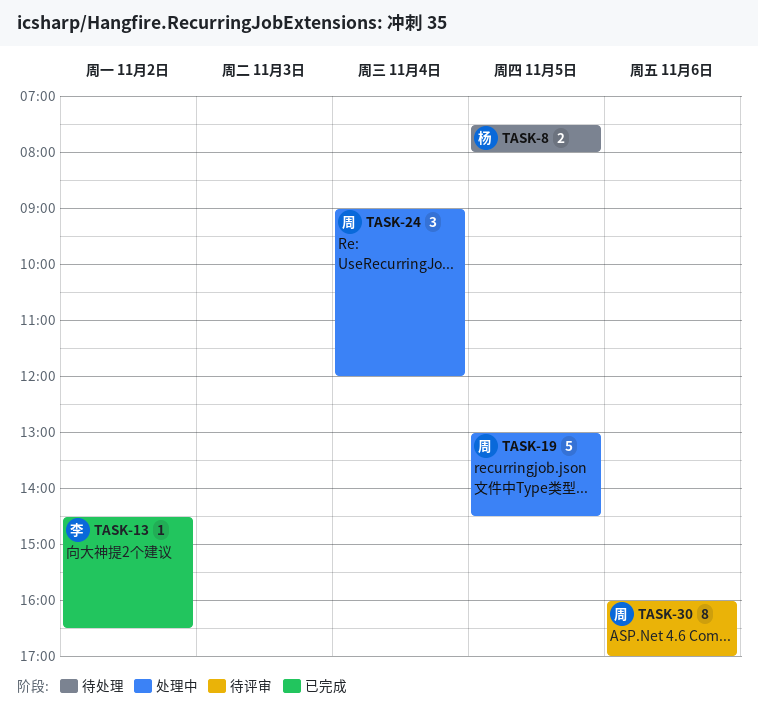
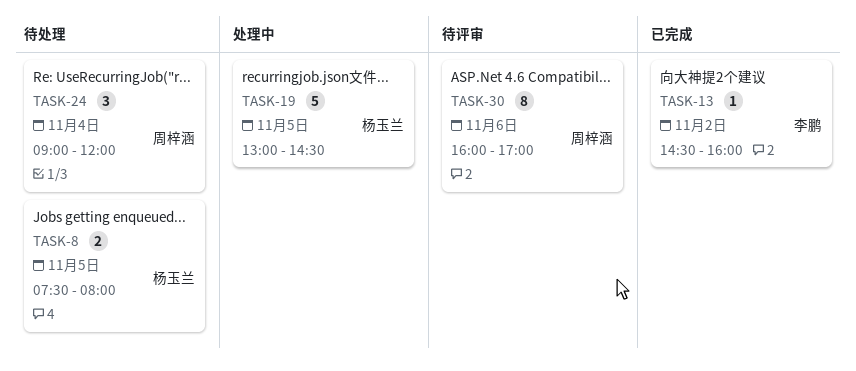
TASK-13, ends: 16:30 -> 16:00
TASK-19, owner: 周梓涵 -> 杨玉兰
TASK-24, status: 处理中 -> 待处理

